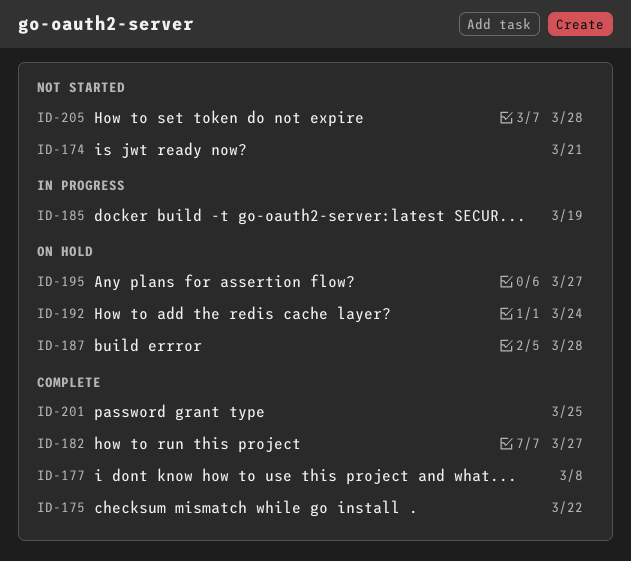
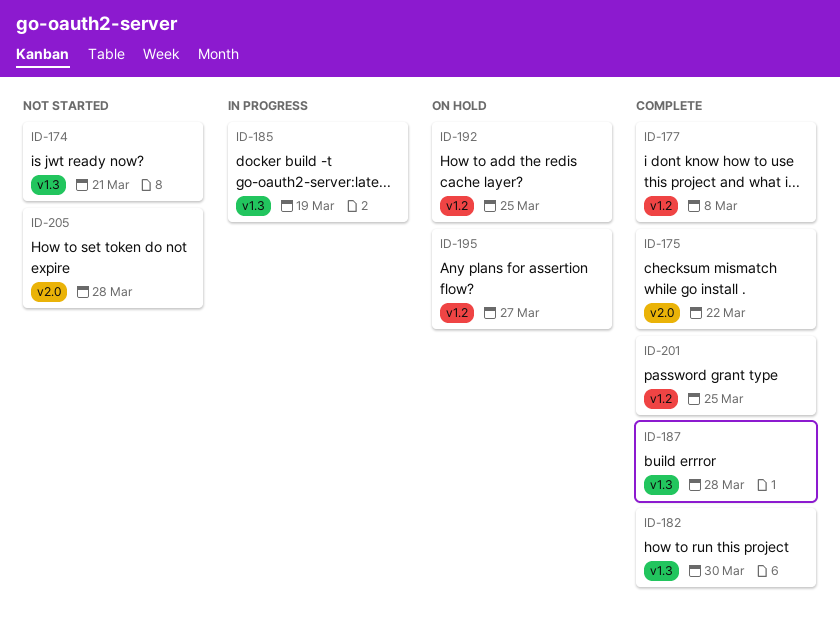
ID-182, due: Mar 27 -> Mar 30
ID-187, status: On hold -> Complete
ID-192, due: Mar 24 -> Mar 25

